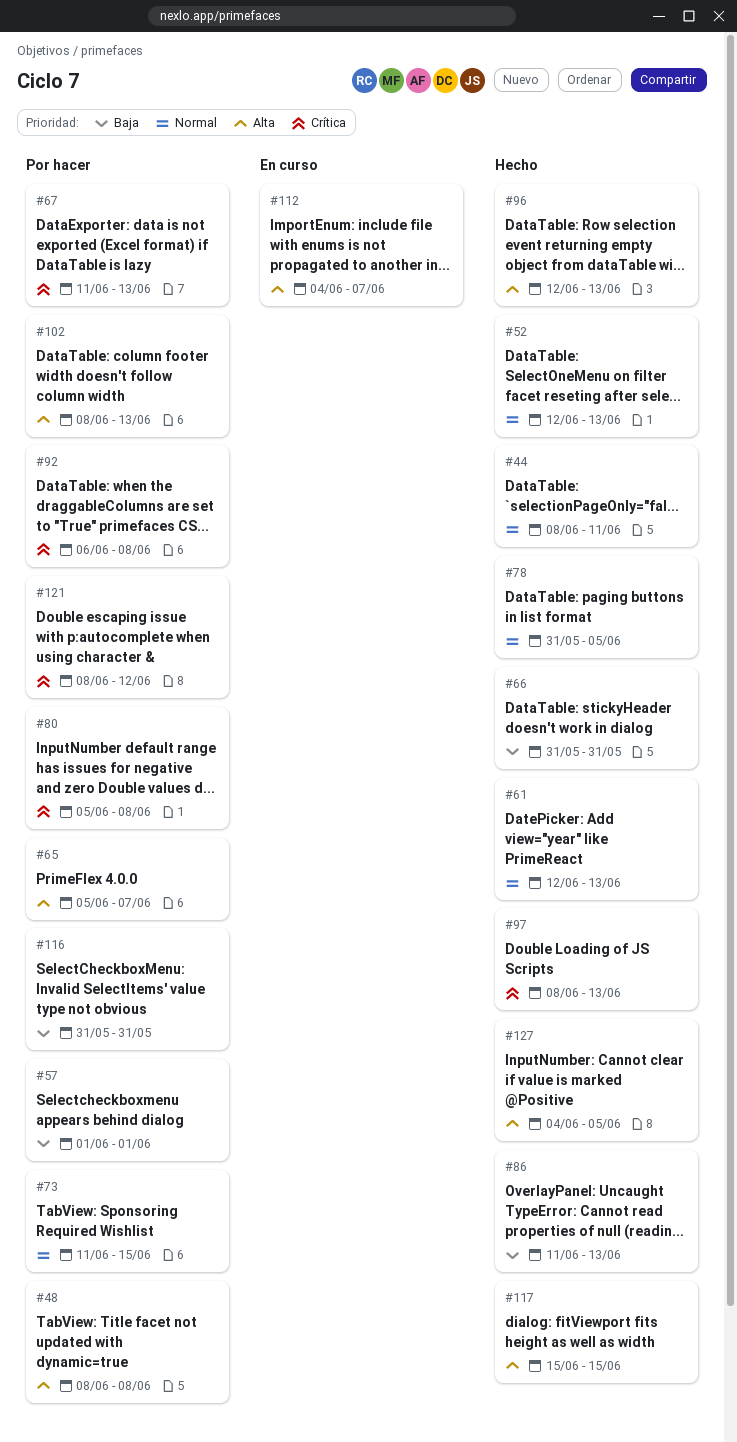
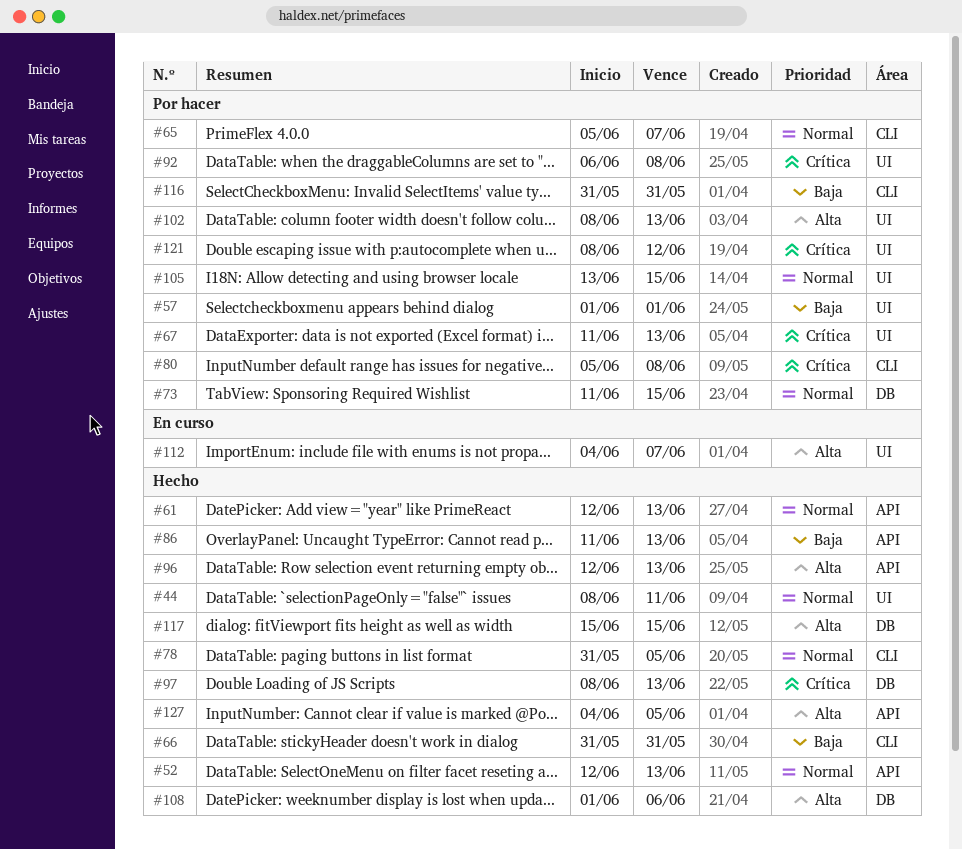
#48: present -> none
#65, priority: Alta -> Normal
#105: none -> present
#108: none -> present

